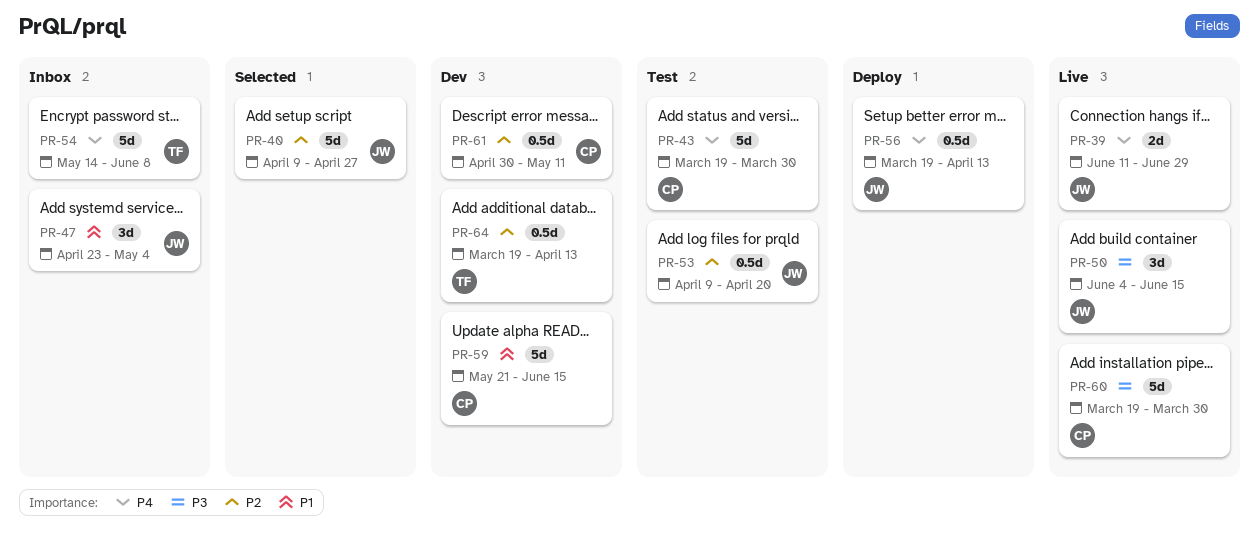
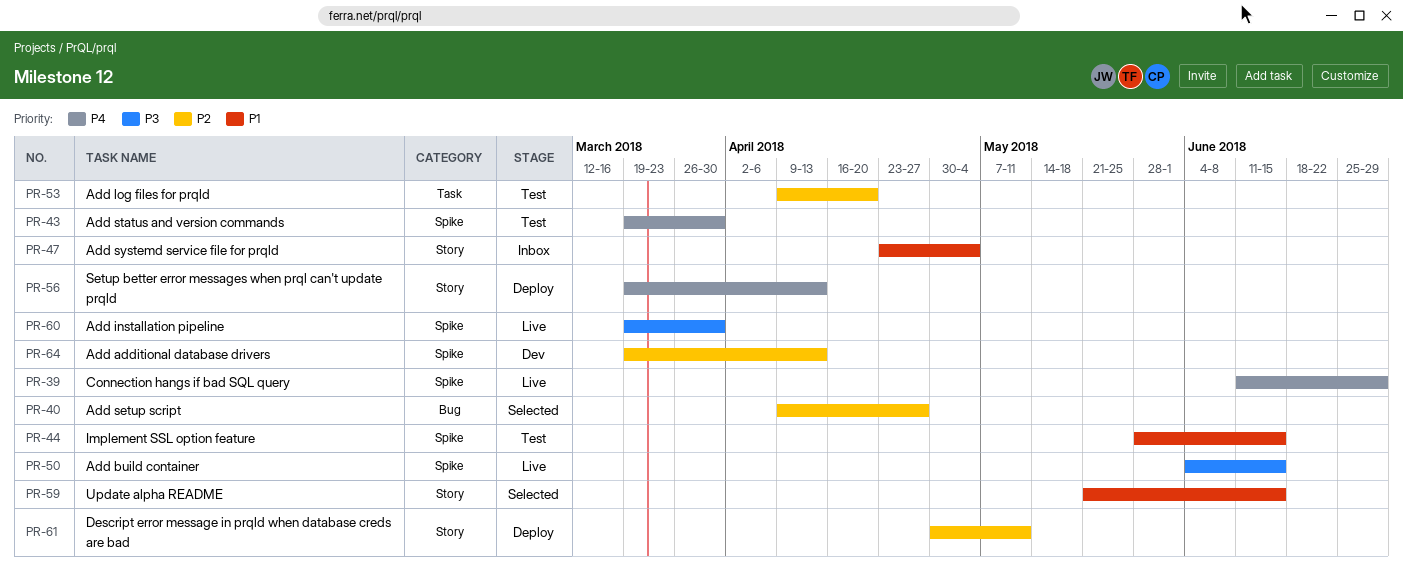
PR-44: none -> present
PR-54: present -> none
PR-59, status: Dev -> Selected
PR-61, status: Dev -> Deploy

